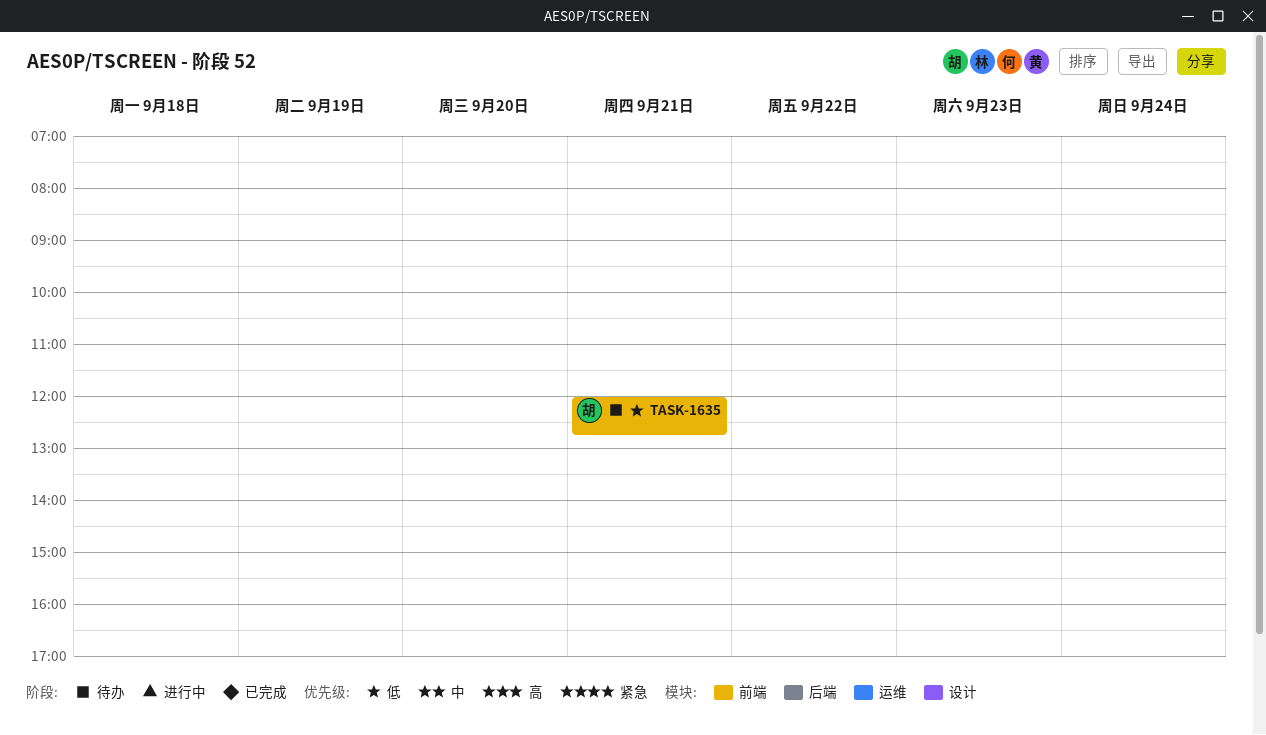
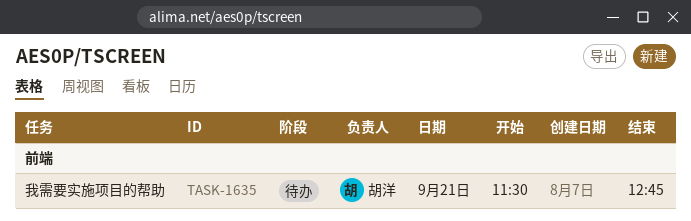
TASK-1635, begins: 12:00 -> 11:30

